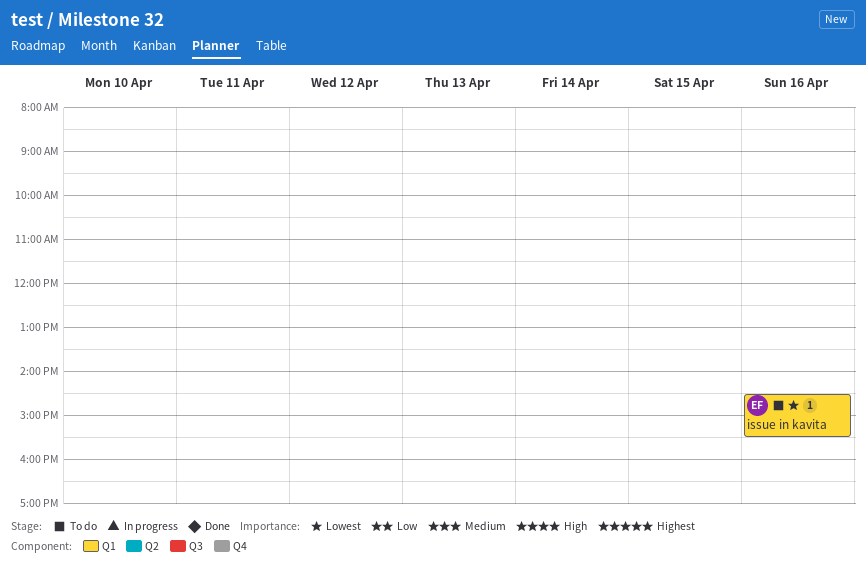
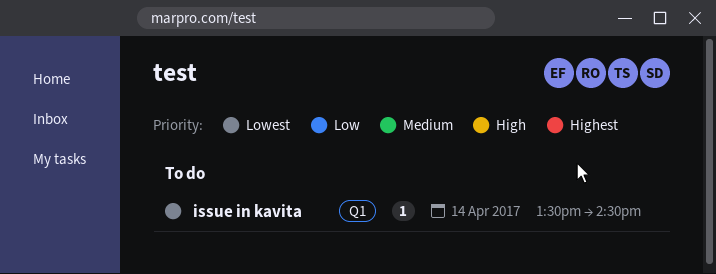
issue in kavita, day: Apr 16 -> Apr 14
issue in kavita, begins: 14:30 -> 13:30
issue in kavita, ends: 15:30 -> 14:30

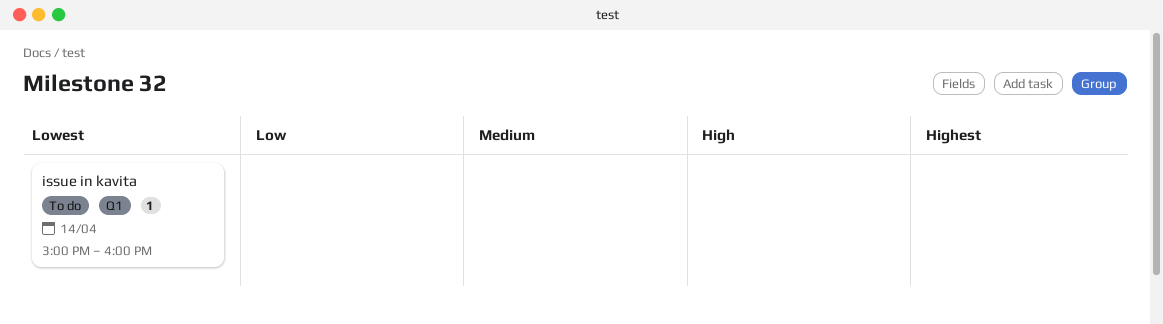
issue in kavita, begins: 13:30 -> 15:00
issue in kavita, ends: 14:30 -> 16:00

